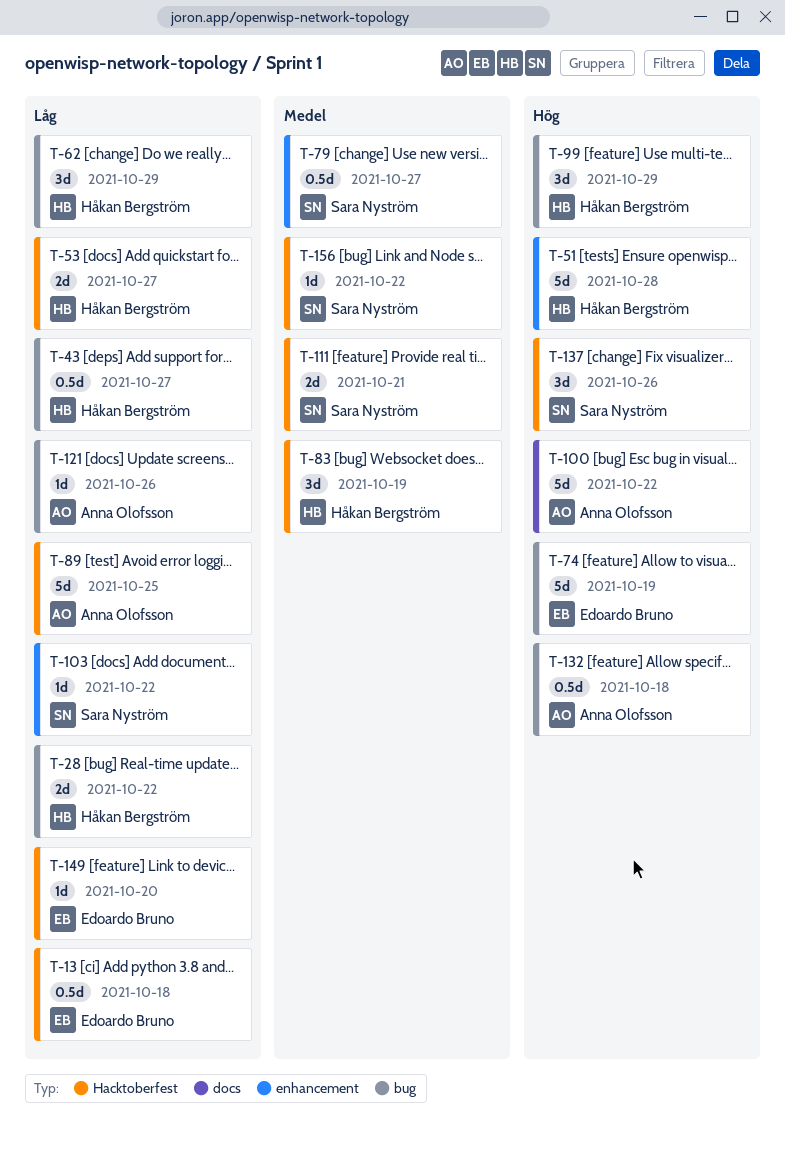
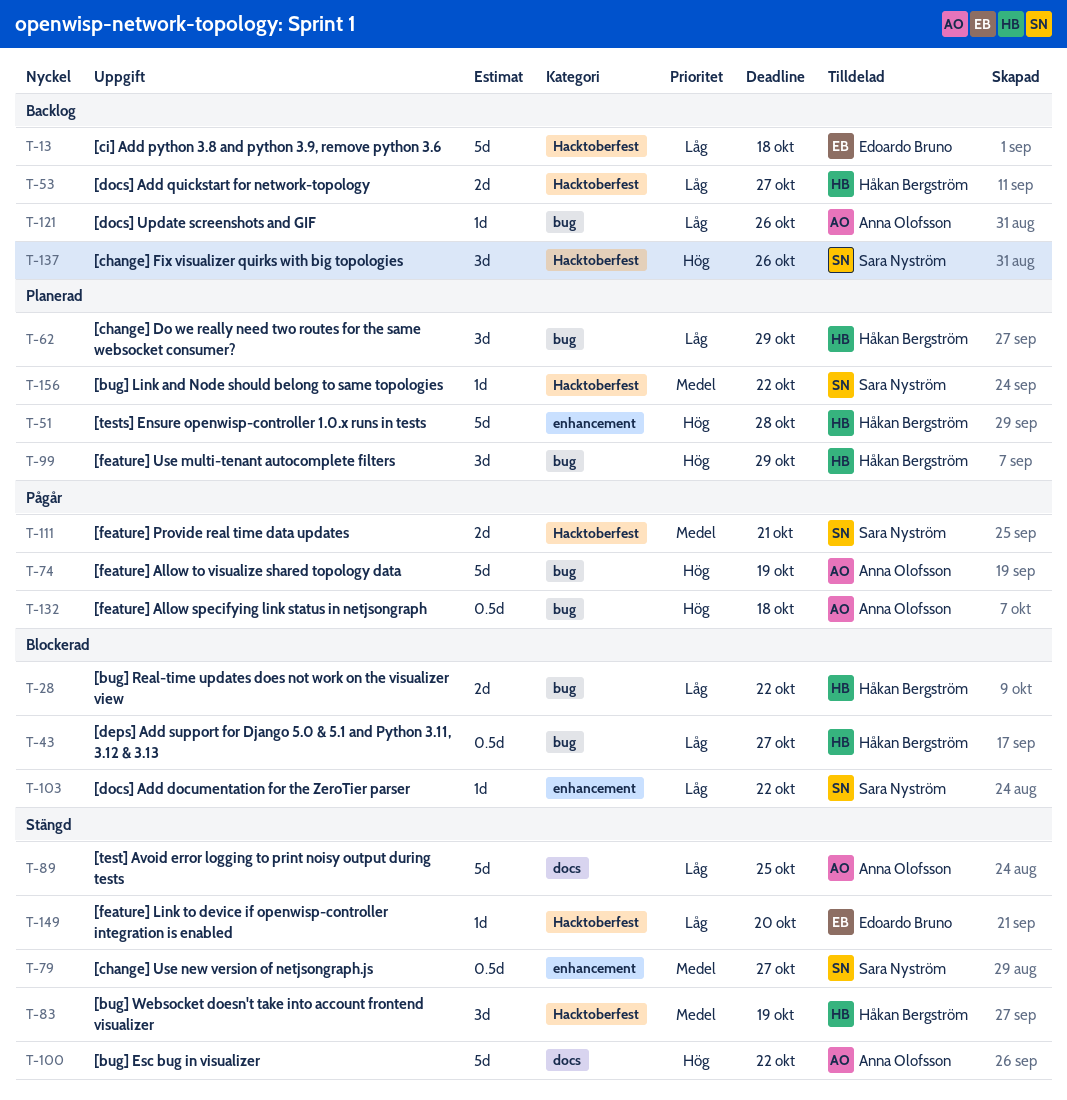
T-13, estimate: 0.5d -> 5d
T-74, owner: Edoardo Bruno -> Anna Olofsson
T-89, label: Hacktoberfest -> docs

